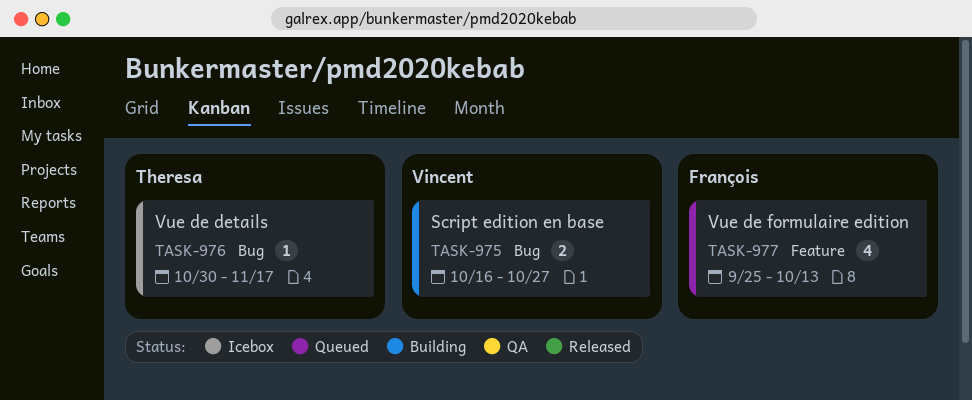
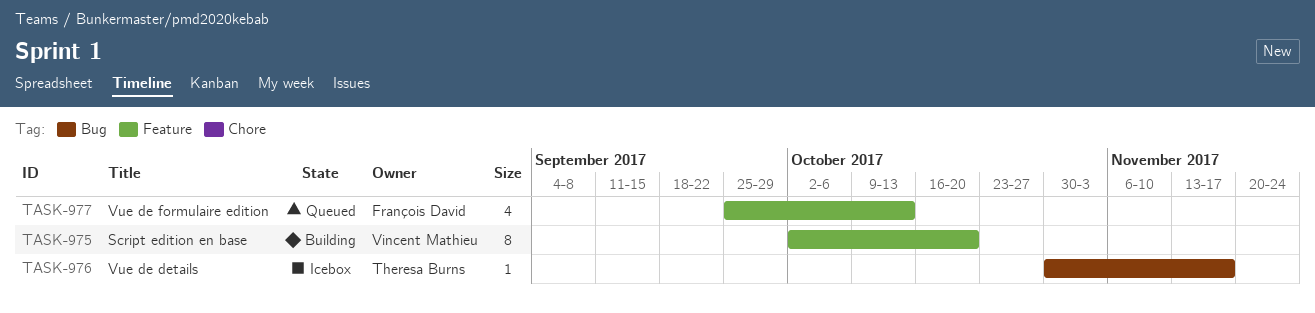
TASK-975, label: Bug -> Feature
TASK-975, estimate: 2 -> 8
TASK-975, start: Oct 16 -> Oct 2
TASK-975, due: Oct 27 -> Oct 20

